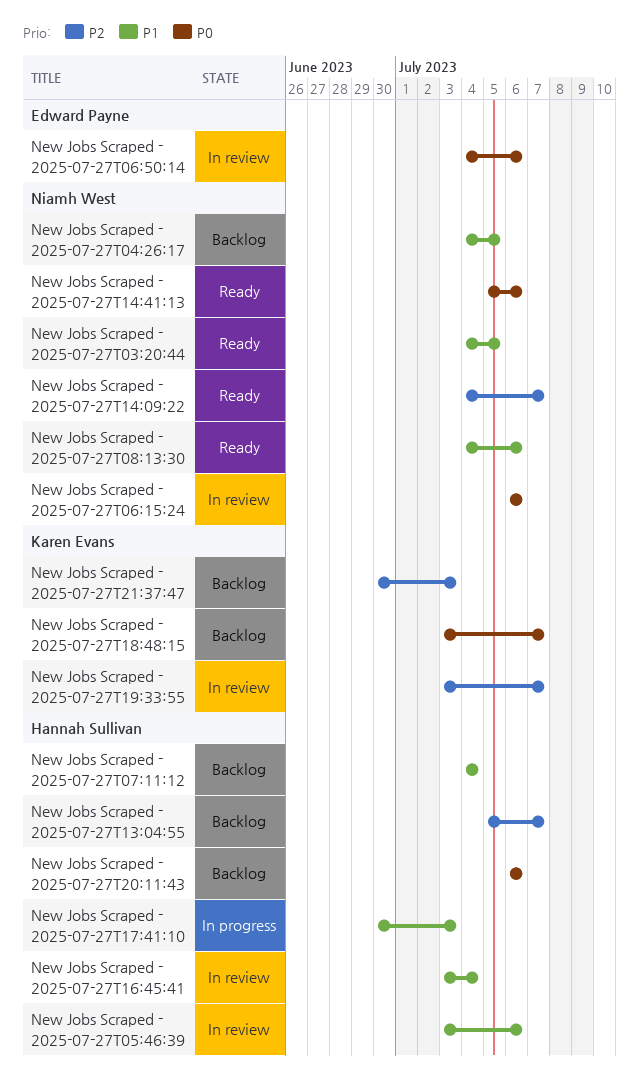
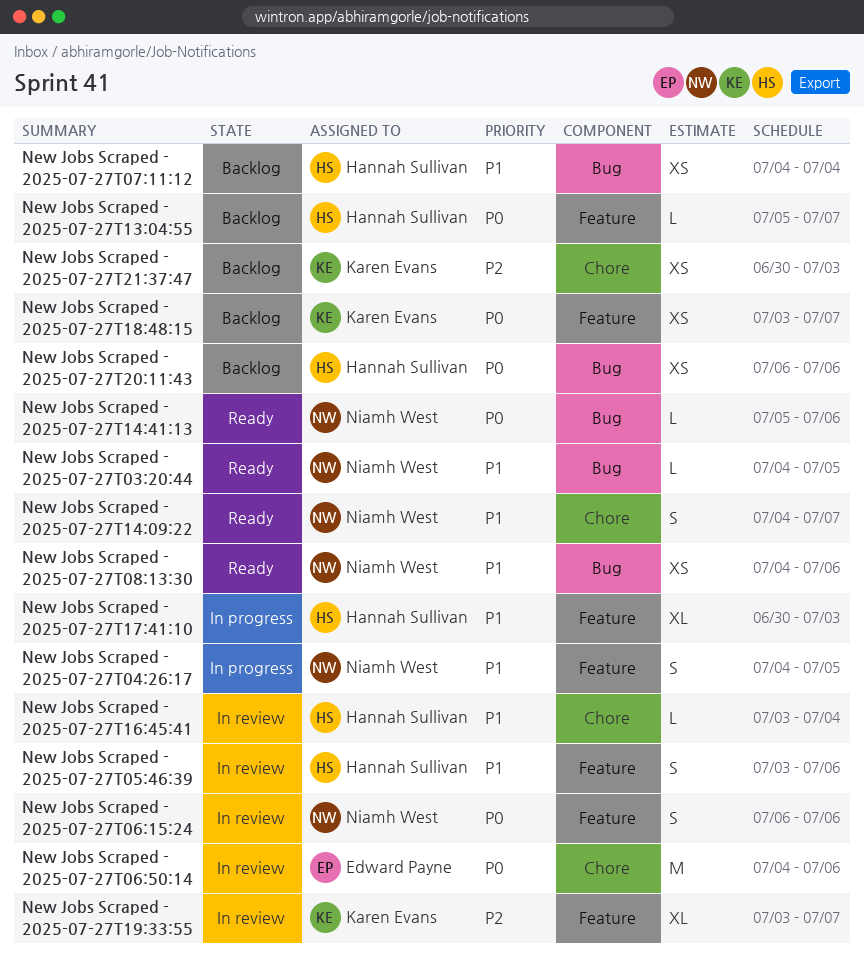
New Jobs Scraped - 2025-07-27T04:26:17, status: Backlog -> In progress
New Jobs Scraped - 2025-07-27T13:04:55, priority: P2 -> P0
New Jobs Scraped - 2025-07-27T14:09:22, priority: P2 -> P1

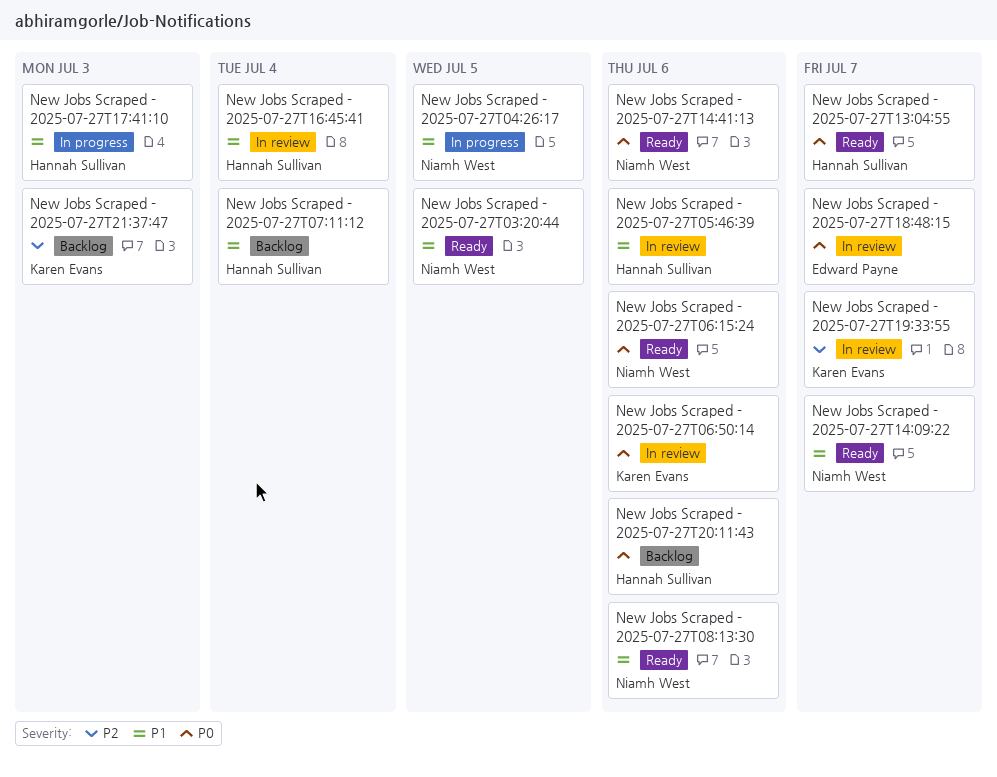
New Jobs Scraped - 2025-07-27T06:15:24, status: In review -> Ready
New Jobs Scraped - 2025-07-27T06:50:14, owner: Edward Payne -> Karen Evans
New Jobs Scraped - 2025-07-27T13:04:55, status: Backlog -> Ready
New Jobs Scraped - 2025-07-27T18:48:15, status: Backlog -> In review
New Jobs Scraped - 2025-07-27T18:48:15, owner: Karen Evans -> Edward Payne

